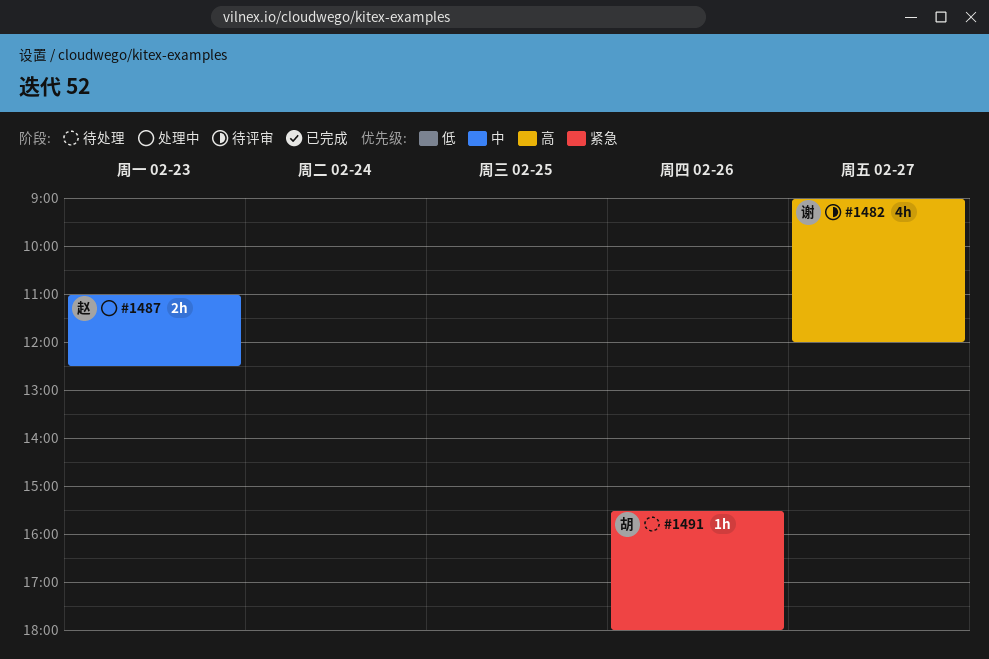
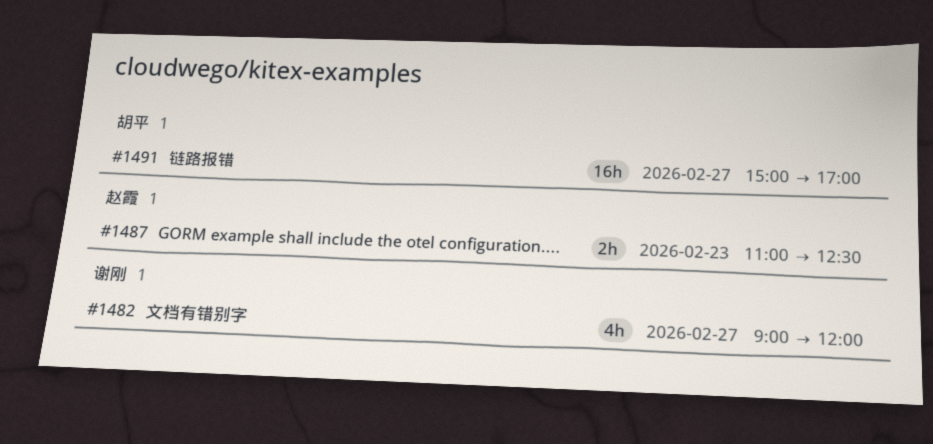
#1491, estimate: 1h -> 16h
#1491, day: Feb 26 -> Feb 27
#1491, begins: 15:30 -> 15:00
#1491, ends: 18:00 -> 17:00

